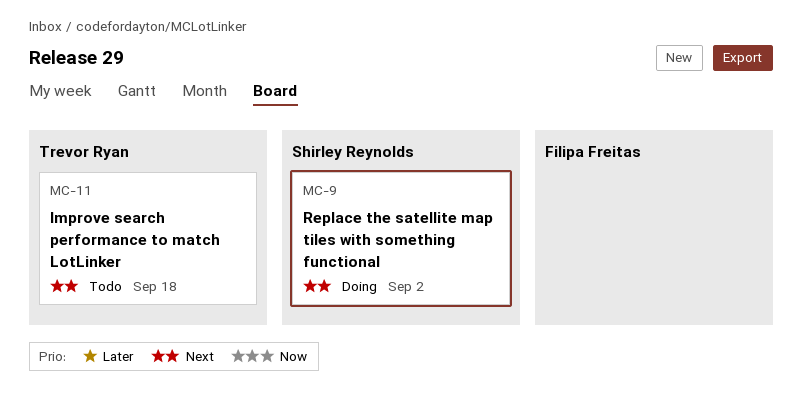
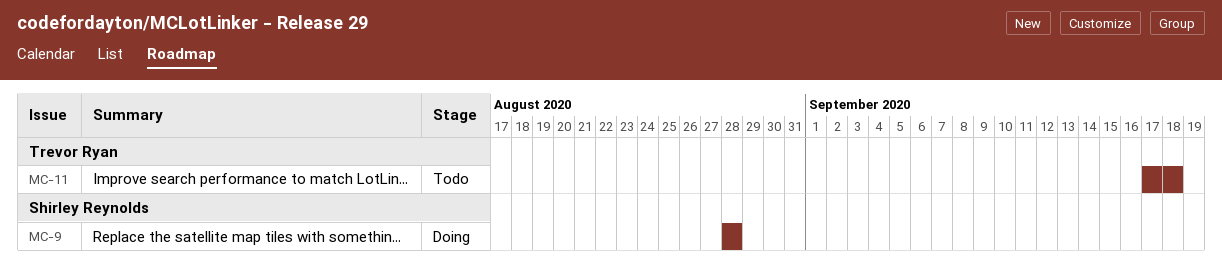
MC-9, due: Sep 2 -> Aug 28

